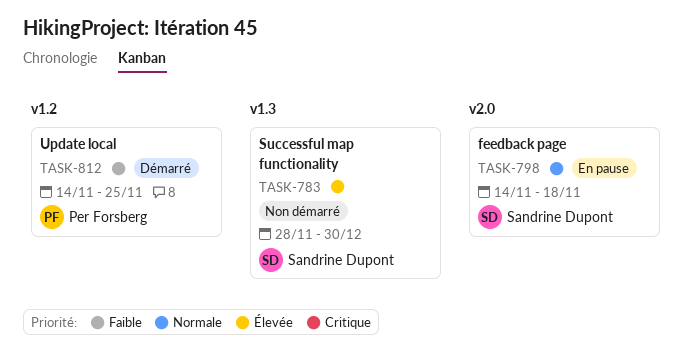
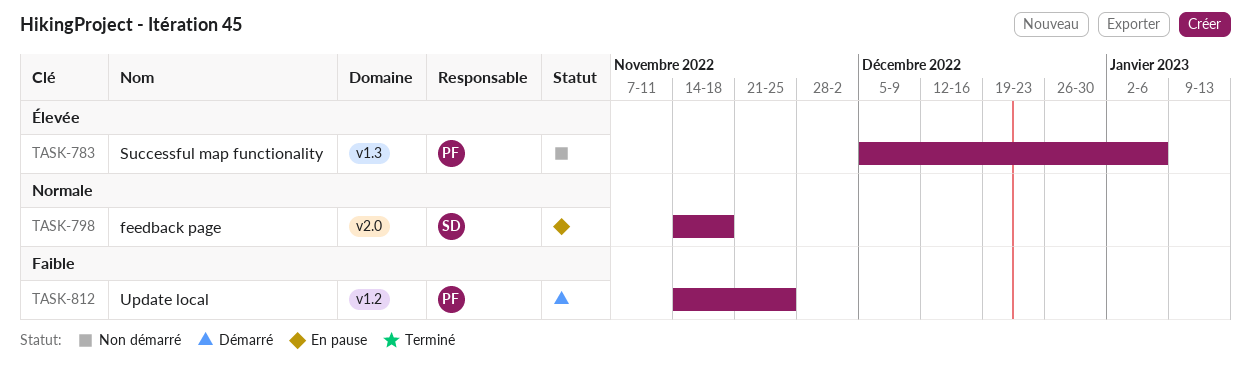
TASK-783, owner: Sandrine Dupont -> Per Forsberg
TASK-783, start: Nov 28 -> Dec 5
TASK-783, due: Dec 30 -> Jan 6

